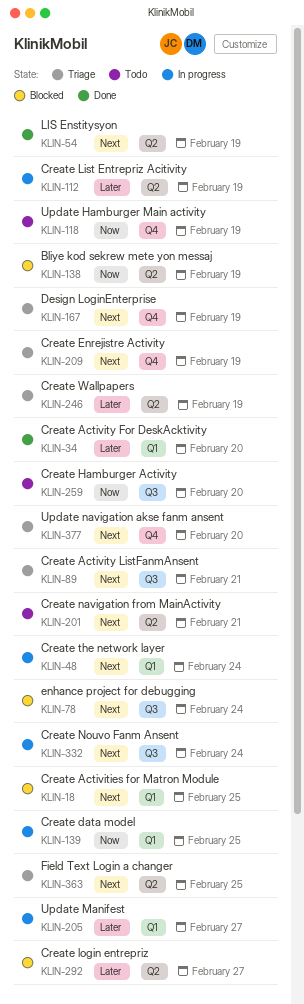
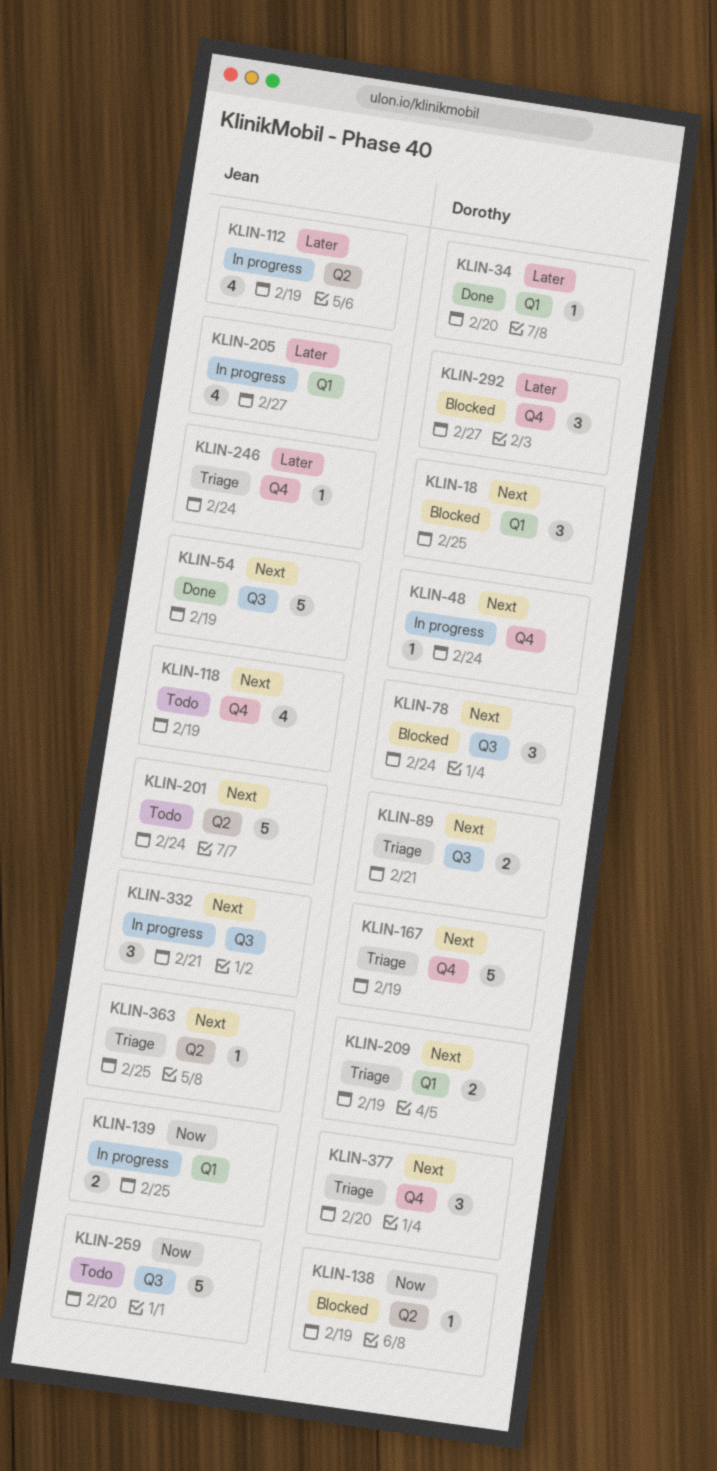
KLIN-48, label: Q1 -> Q4
KLIN-54, label: Q2 -> Q3
KLIN-118, priority: Now -> Next
KLIN-201, due: Feb 21 -> Feb 24
KLIN-209, label: Q4 -> Q1
KLIN-246, label: Q2 -> Q4
KLIN-246, due: Feb 19 -> Feb 24
KLIN-292, label: Q2 -> Q4
KLIN-332, due: Feb 24 -> Feb 21

